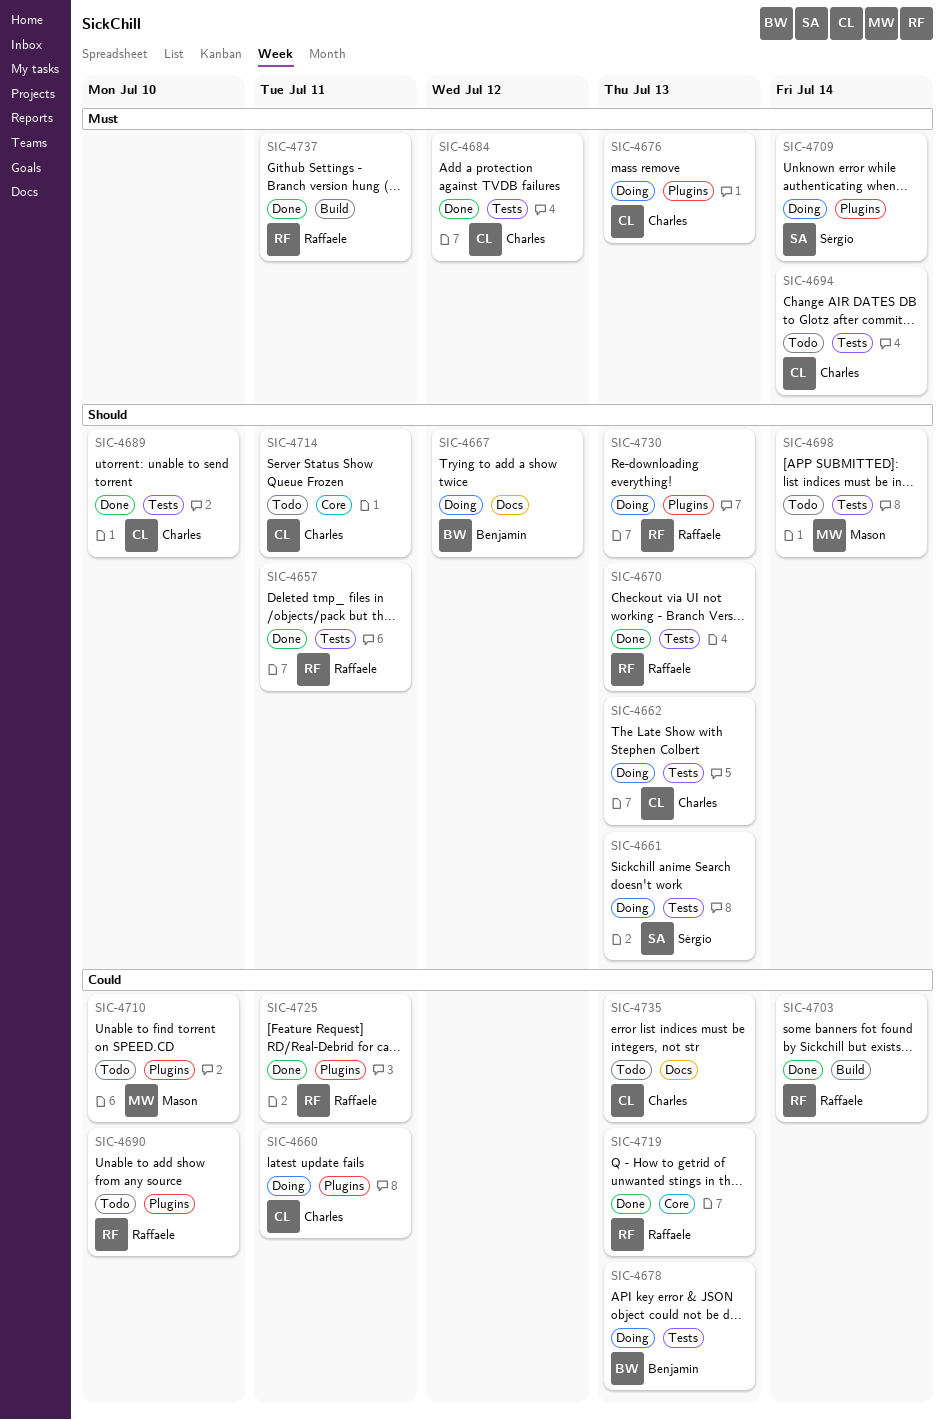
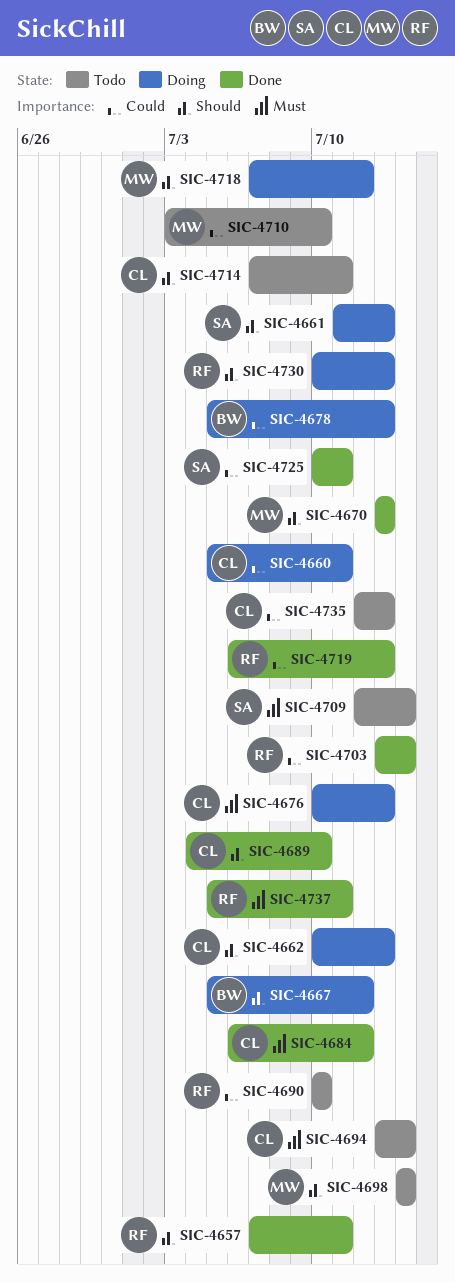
SIC-4670, owner: Raffaele -> Mason
SIC-4709, status: Doing -> Todo
SIC-4718: none -> present
SIC-4725, owner: Raffaele -> Sérgio

